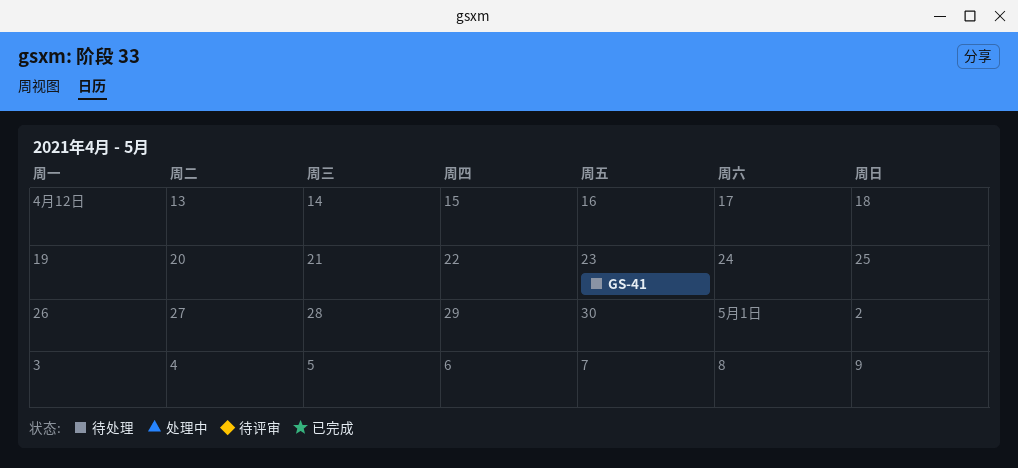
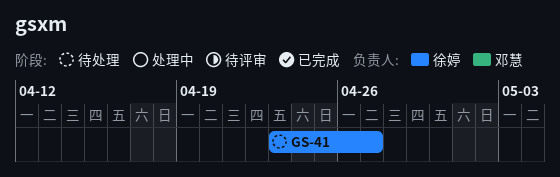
GS-41, due: Apr 23 -> Apr 27

